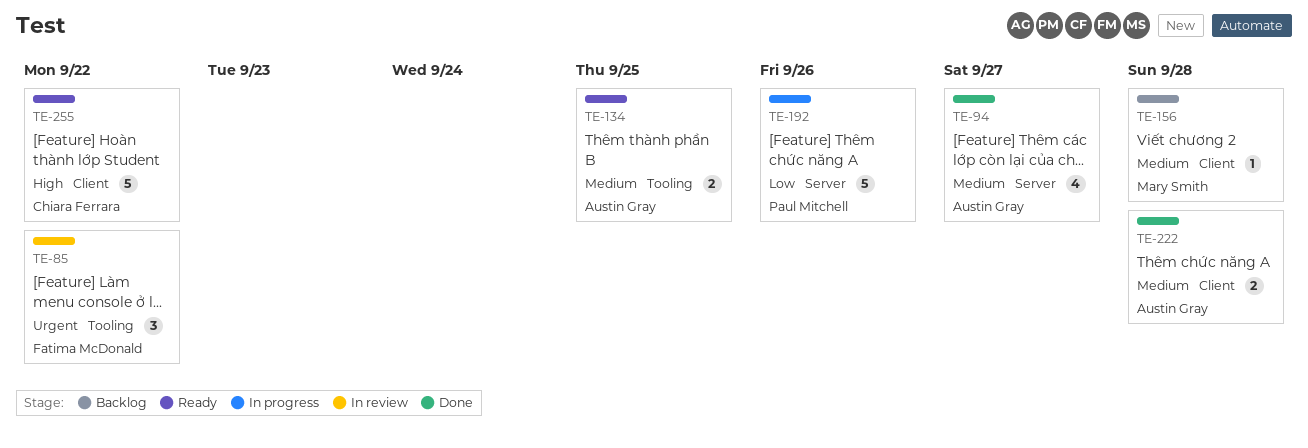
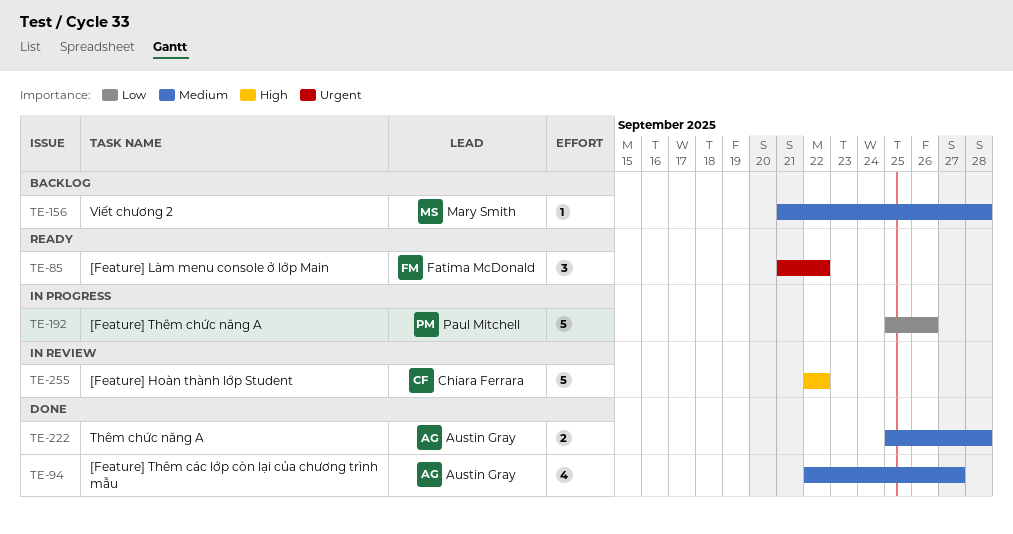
TE-85, status: In review -> Ready
TE-134: present -> none
TE-255, status: Ready -> In review

